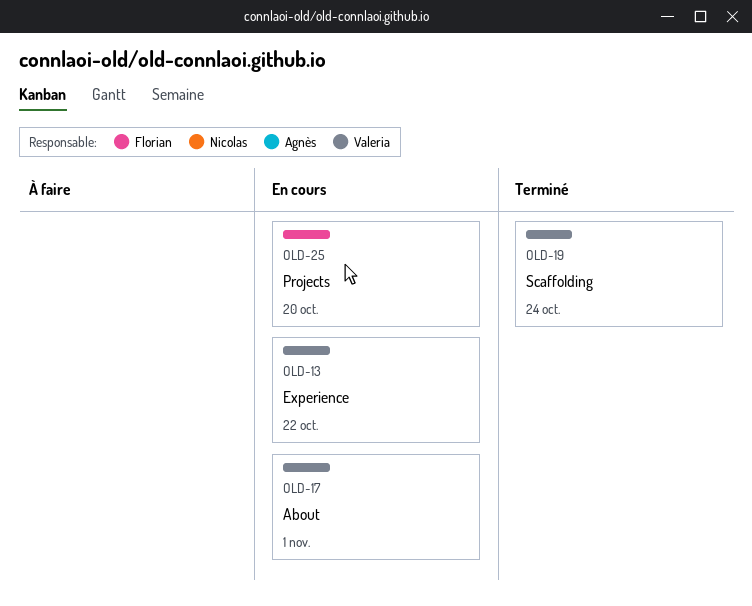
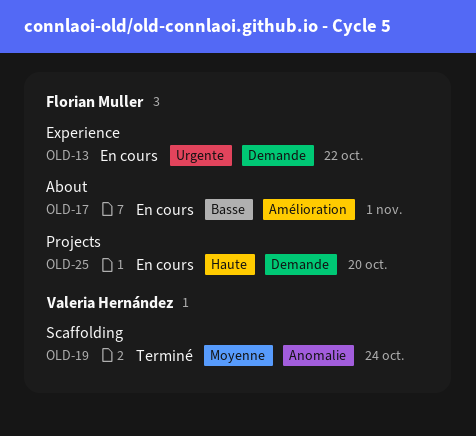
OLD-13, owner: Valeria Hernández -> Florian Muller
OLD-17, owner: Valeria Hernández -> Florian Muller

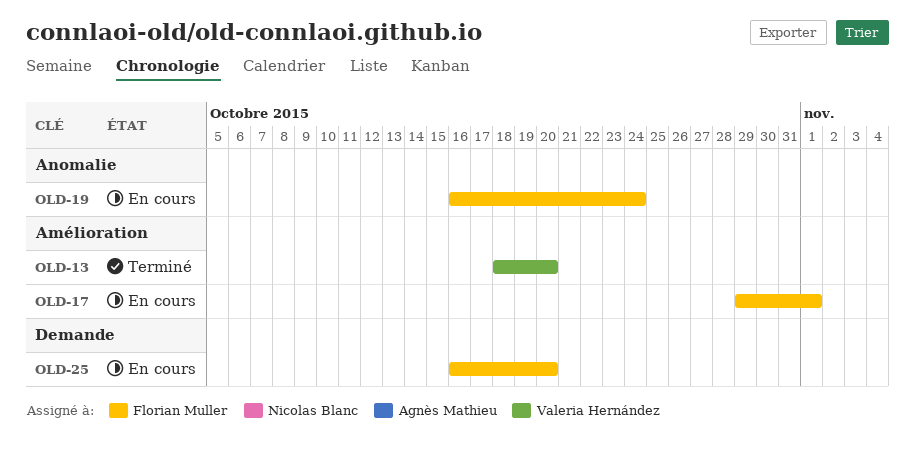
OLD-13, status: En cours -> Terminé
OLD-13, owner: Florian Muller -> Valeria Hernández
OLD-13, label: Demande -> Amélioration
OLD-13, due: Oct 22 -> Oct 20
OLD-19, status: Terminé -> En cours
OLD-19, owner: Valeria Hernández -> Florian Muller

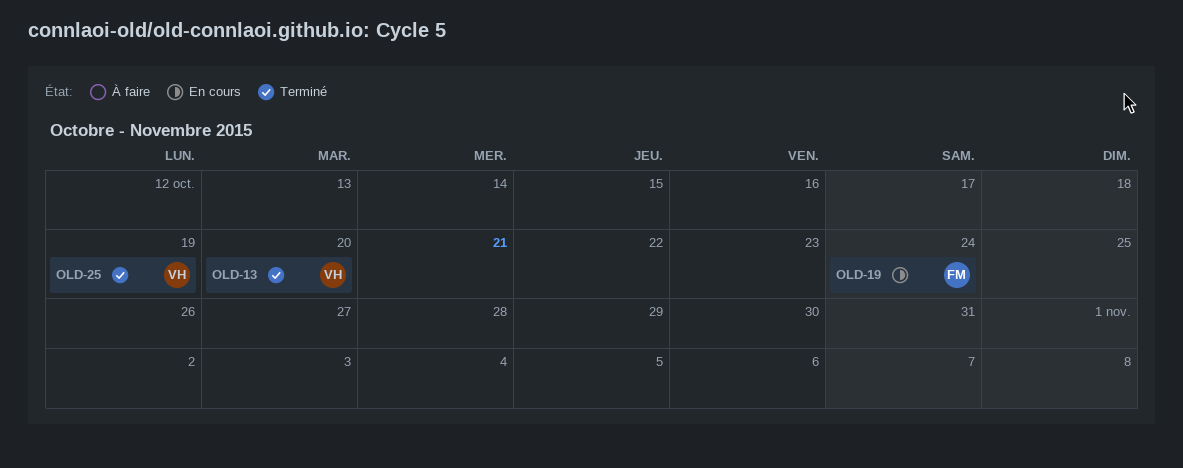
OLD-17: present -> none
OLD-25, status: En cours -> Terminé
OLD-25, owner: Florian Muller -> Valeria Hernández
OLD-25, due: Oct 20 -> Oct 19

